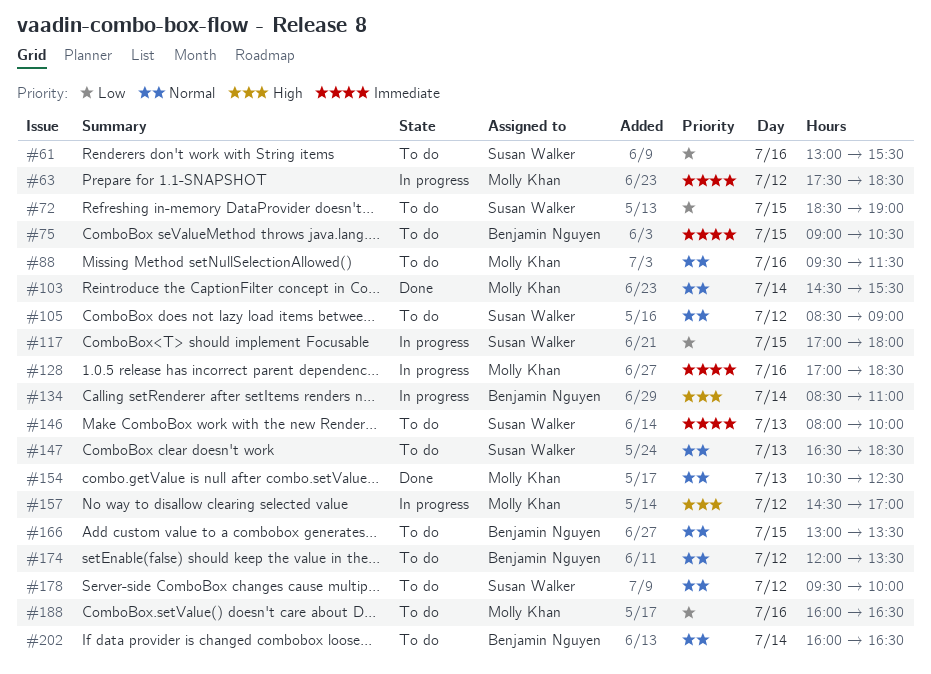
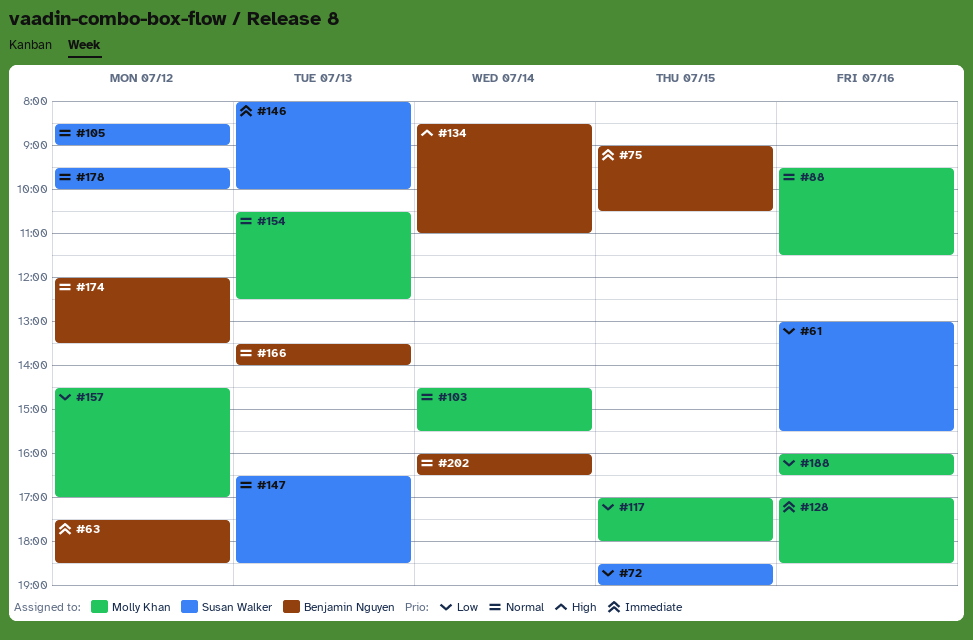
#63, owner: Molly Khan -> Benjamin Nguyen
#117, owner: Susan Walker -> Molly Khan
#157, priority: High -> Low
#166, day: Jul 15 -> Jul 13
#166, begins: 13:00 -> 13:30
#166, ends: 13:30 -> 14:00

